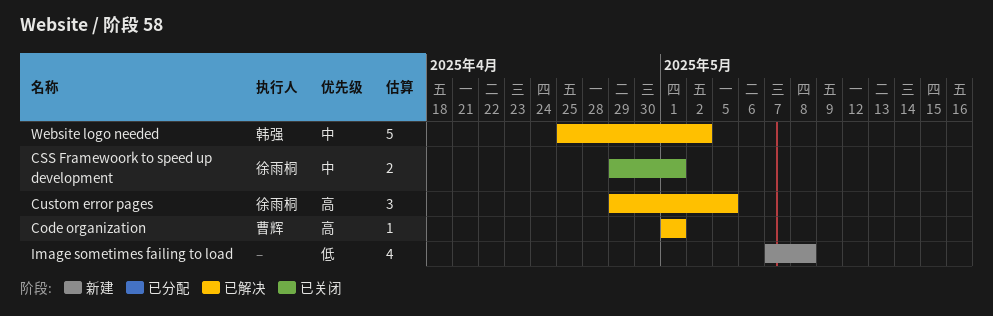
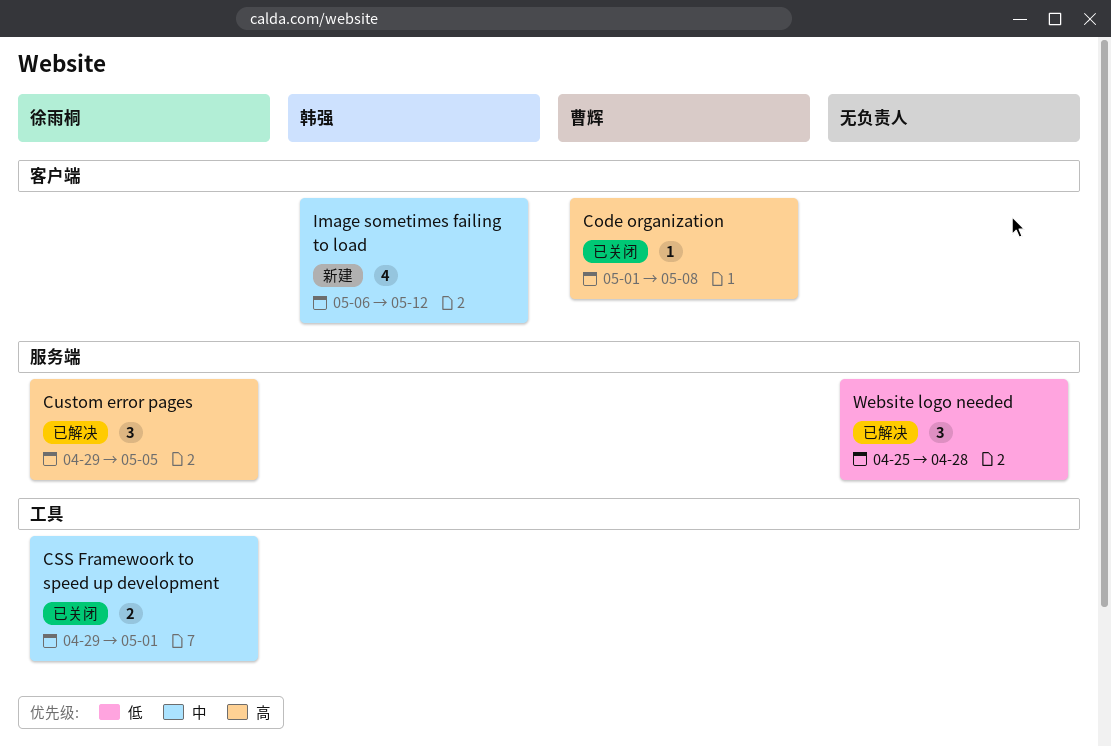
Code organization, status: 已解决 -> 已关闭
Code organization, due: May 1 -> May 8
Image sometimes failing to load, owner: none -> 韩强
Image sometimes failing to load, priority: 低 -> 中
Image sometimes failing to load, start: May 7 -> May 6
Image sometimes failing to load, due: May 8 -> May 12
Website logo needed, owner: 韩强 -> none
Website logo needed, priority: 中 -> 低
Website logo needed, estimate: 5 -> 3
Website logo needed, due: May 2 -> Apr 28

